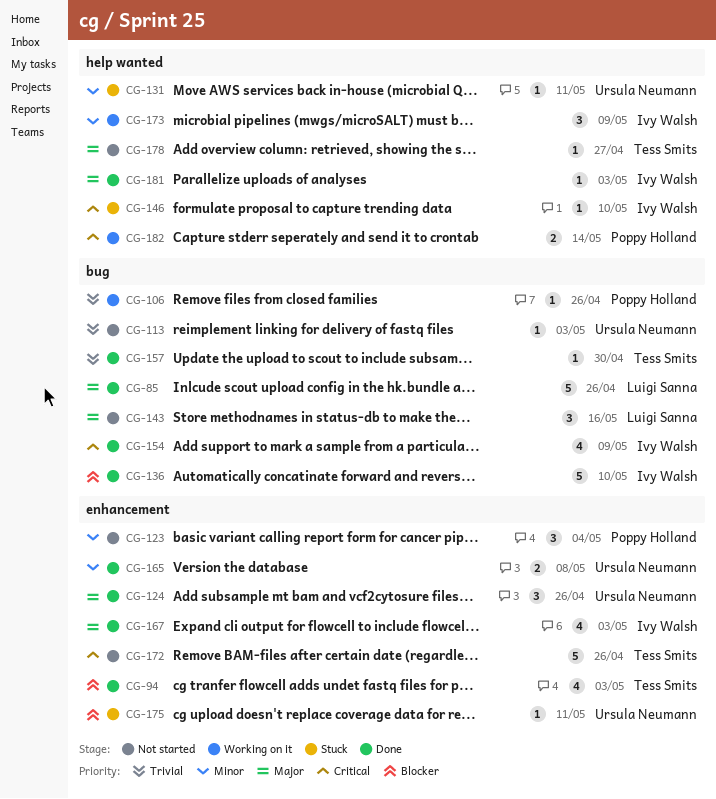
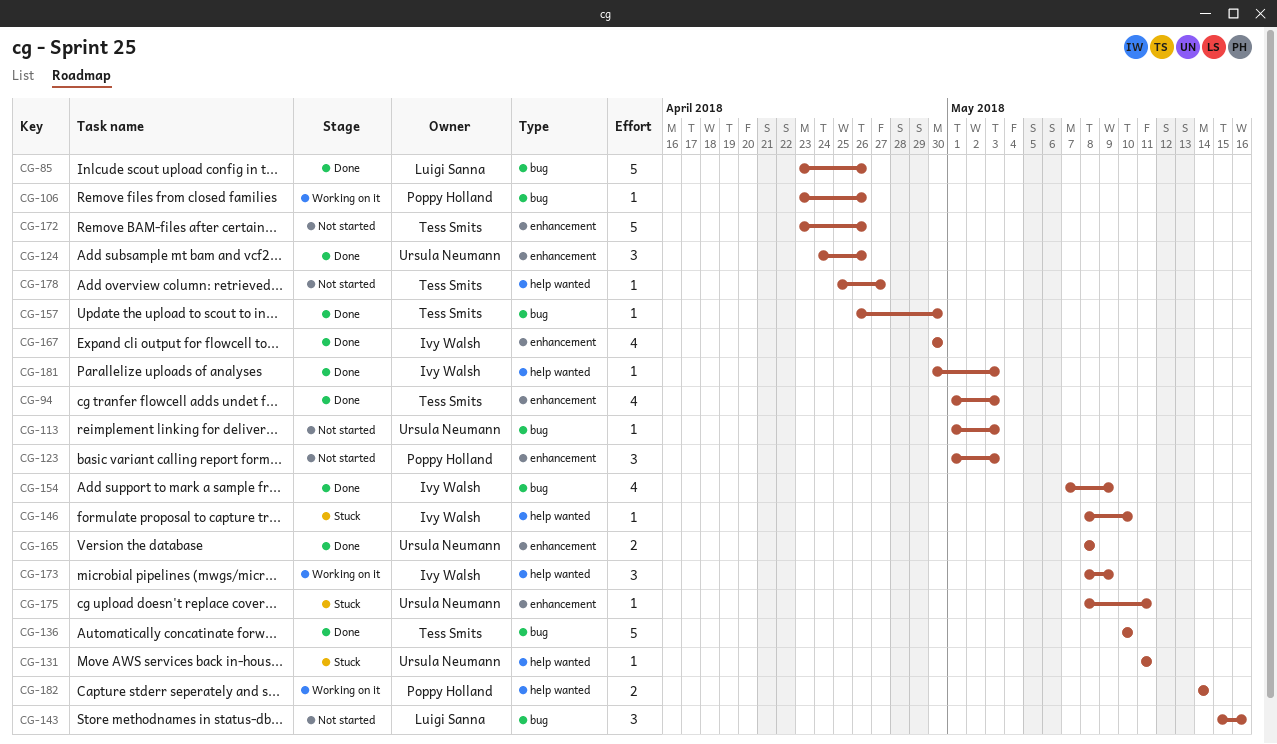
CG-123, due: May 4 -> May 3
CG-136, owner: Ivy Walsh -> Tess Smits
CG-167, due: May 3 -> Apr 30

